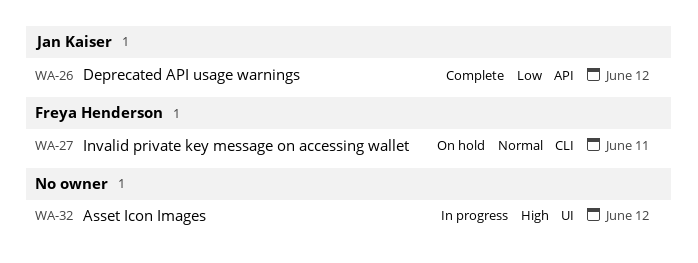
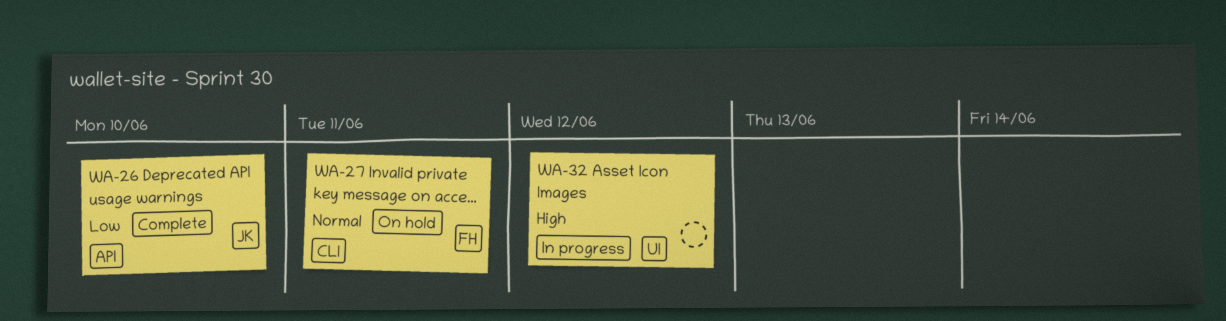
WA-26, due: Jun 12 -> Jun 10

